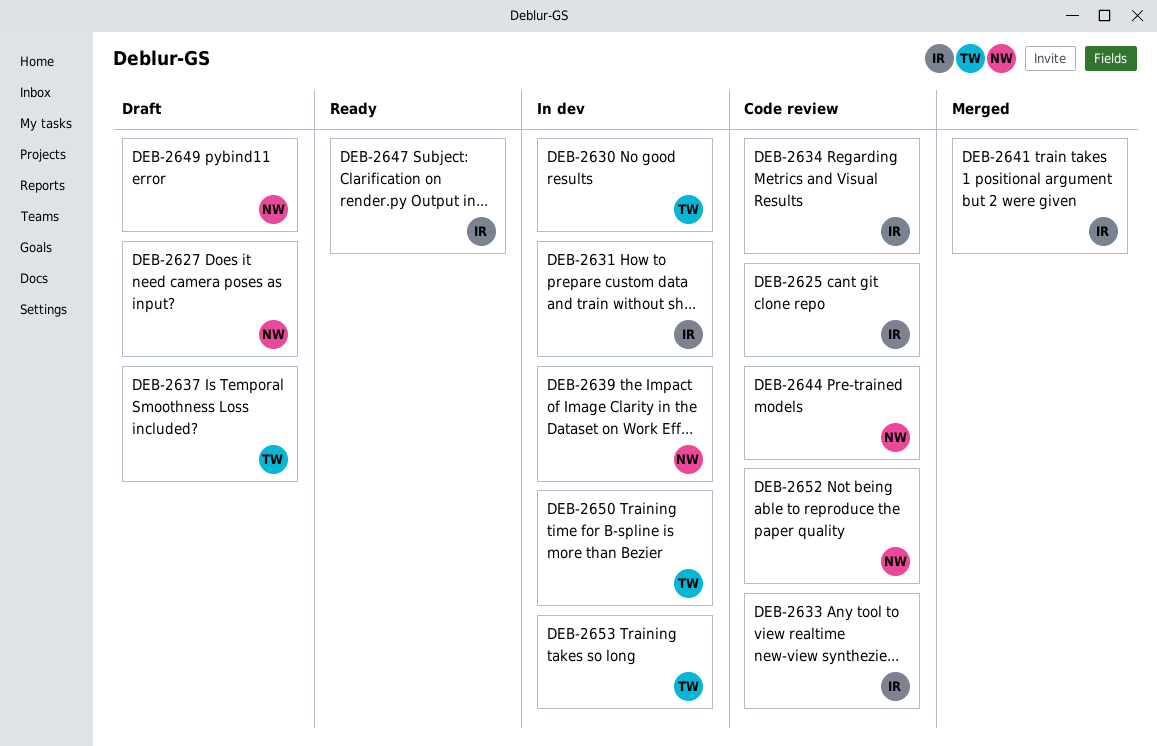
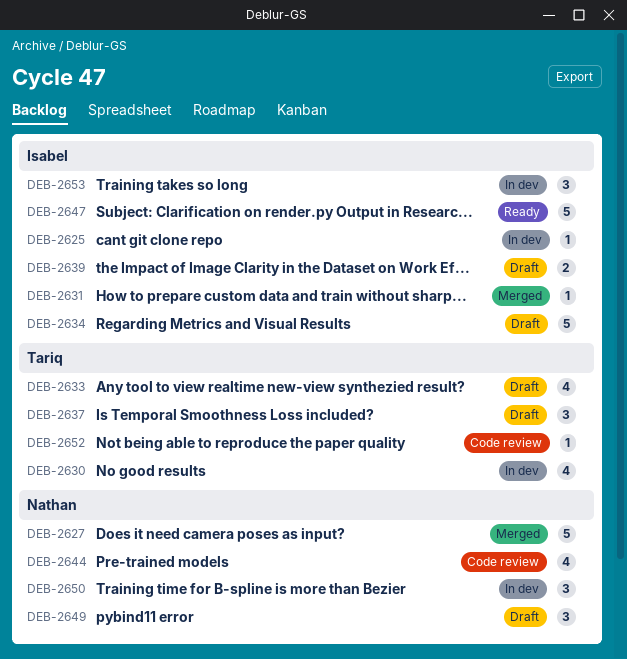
DEB-2625, status: Code review -> In dev
DEB-2627, status: Draft -> Merged
DEB-2631, status: In dev -> Merged
DEB-2633, status: Code review -> Draft
DEB-2633, owner: Isabel -> Tariq
DEB-2634, status: Code review -> Draft
DEB-2639, status: In dev -> Draft
DEB-2639, owner: Nathan -> Isabel
DEB-2641: present -> none
DEB-2650, owner: Tariq -> Nathan
DEB-2652, owner: Nathan -> Tariq
DEB-2653, owner: Tariq -> Isabel

